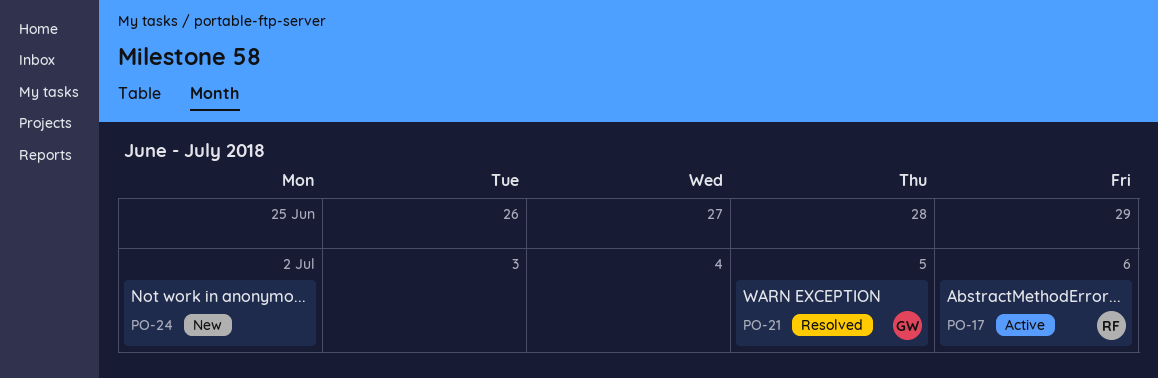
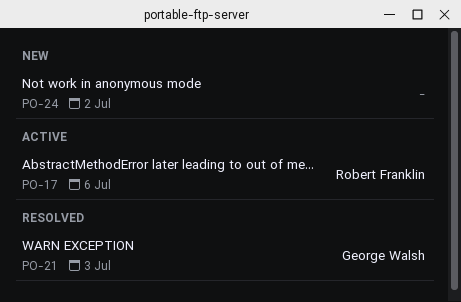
PO-21, due: Jul 5 -> Jul 3

